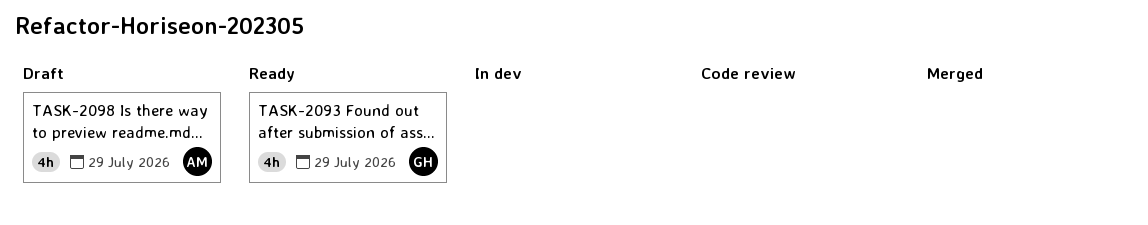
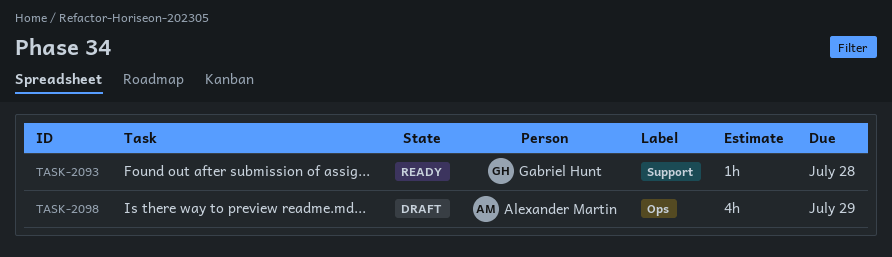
TASK-2093, estimate: 4h -> 1h
TASK-2093, due: Jul 29 -> Jul 28

